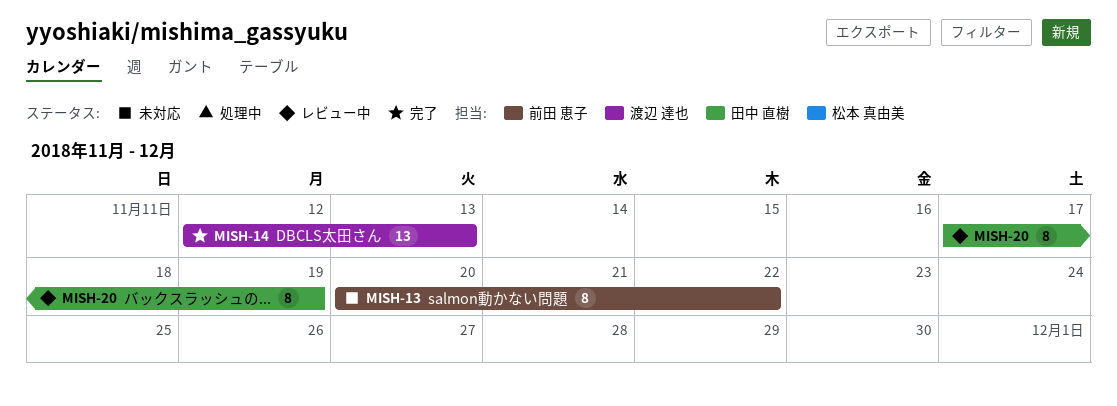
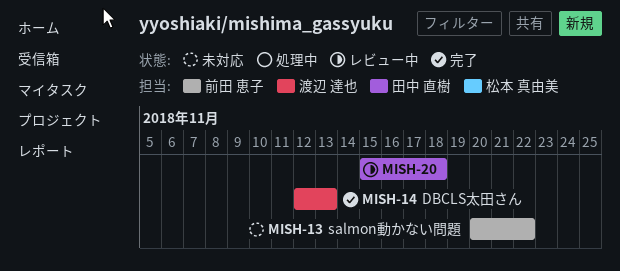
MISH-20, start: Nov 17 -> Nov 15
MISH-20, due: Nov 19 -> Nov 18

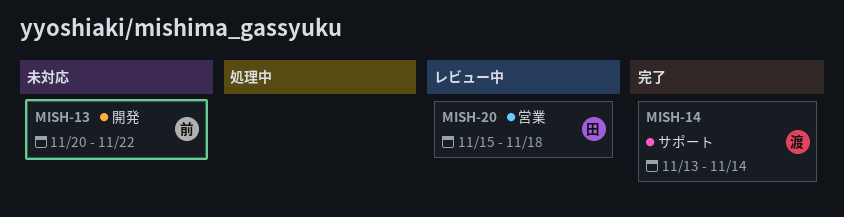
MISH-14, start: Nov 12 -> Nov 13
MISH-14, due: Nov 13 -> Nov 14

